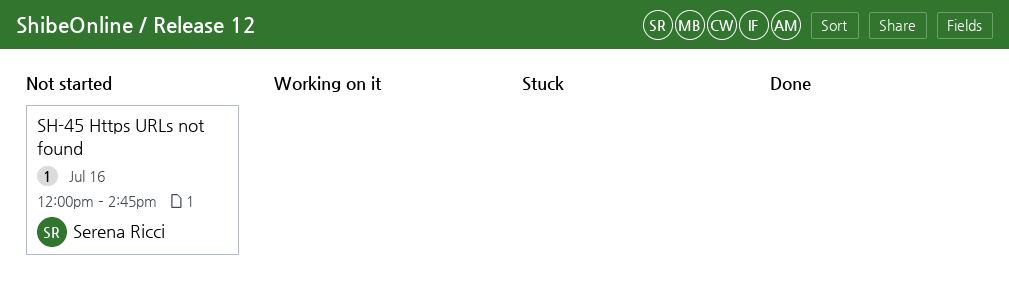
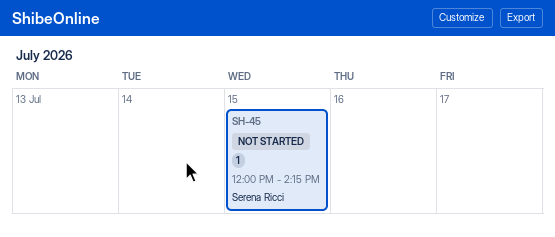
SH-45, day: Jul 16 -> Jul 15
SH-45, ends: 14:45 -> 14:15

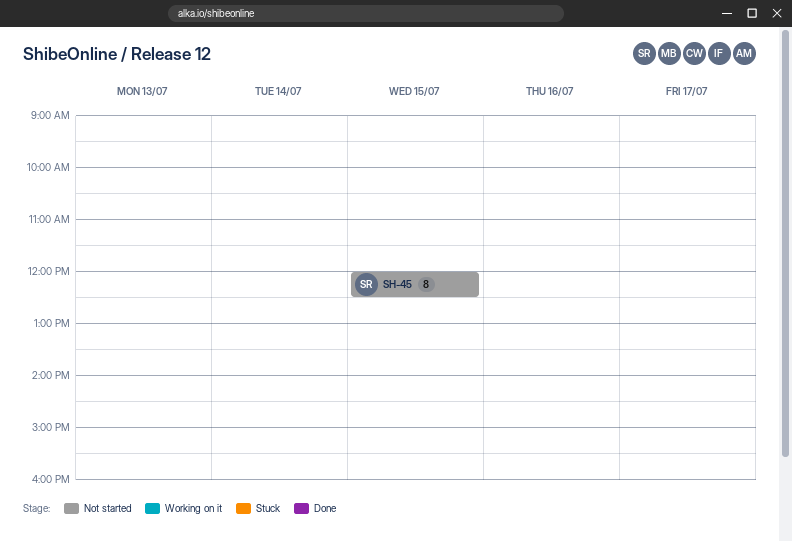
SH-45, estimate: 1 -> 8
SH-45, ends: 14:15 -> 12:30

